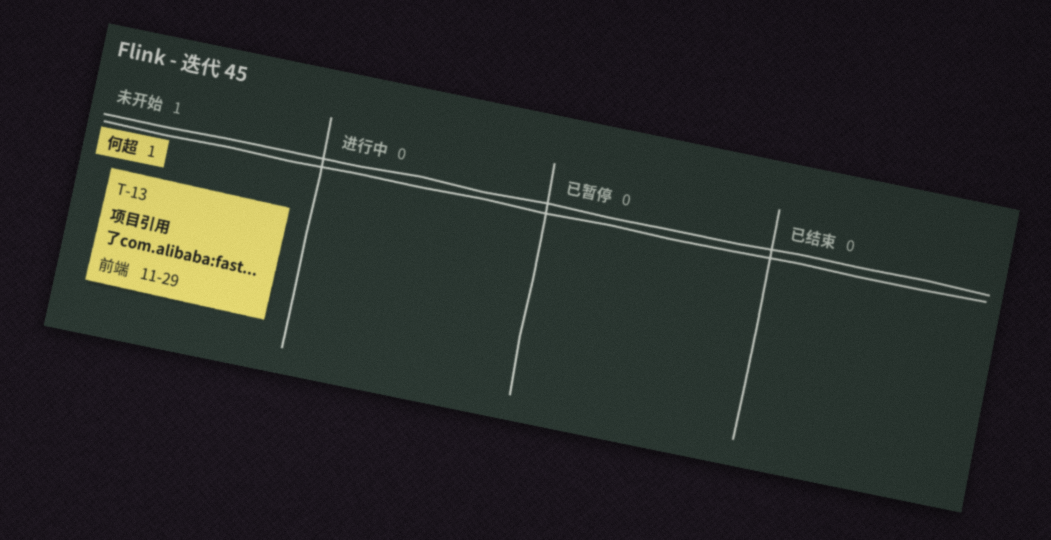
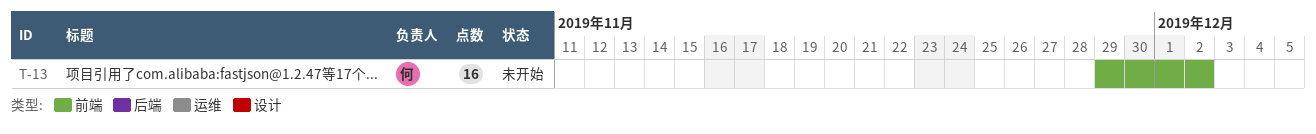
T-13, due: Nov 29 -> Dec 2

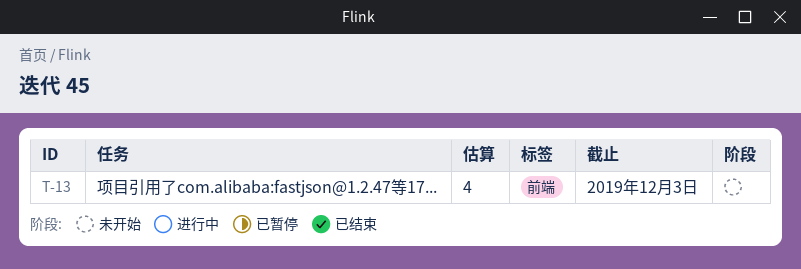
T-13, estimate: 16 -> 4
T-13, due: Dec 2 -> Dec 3

